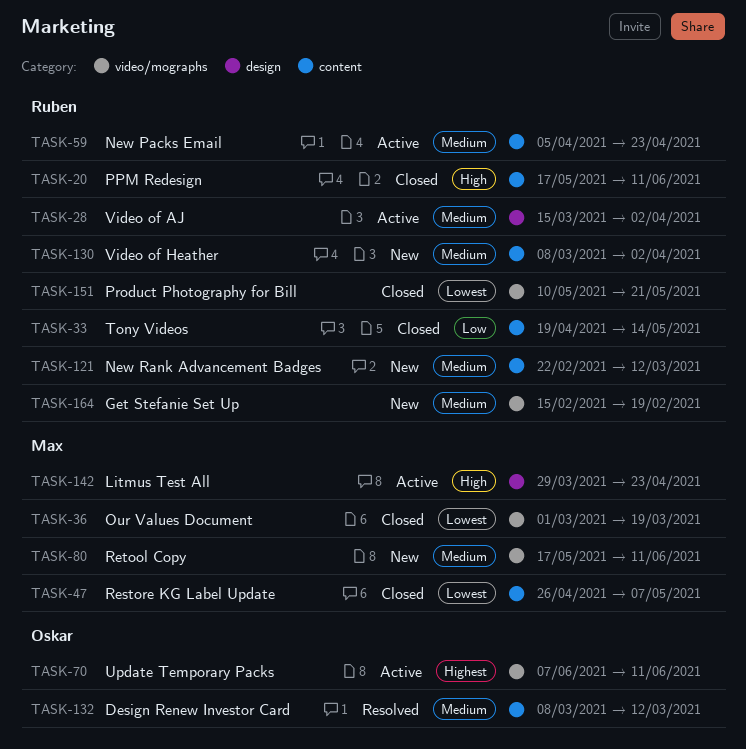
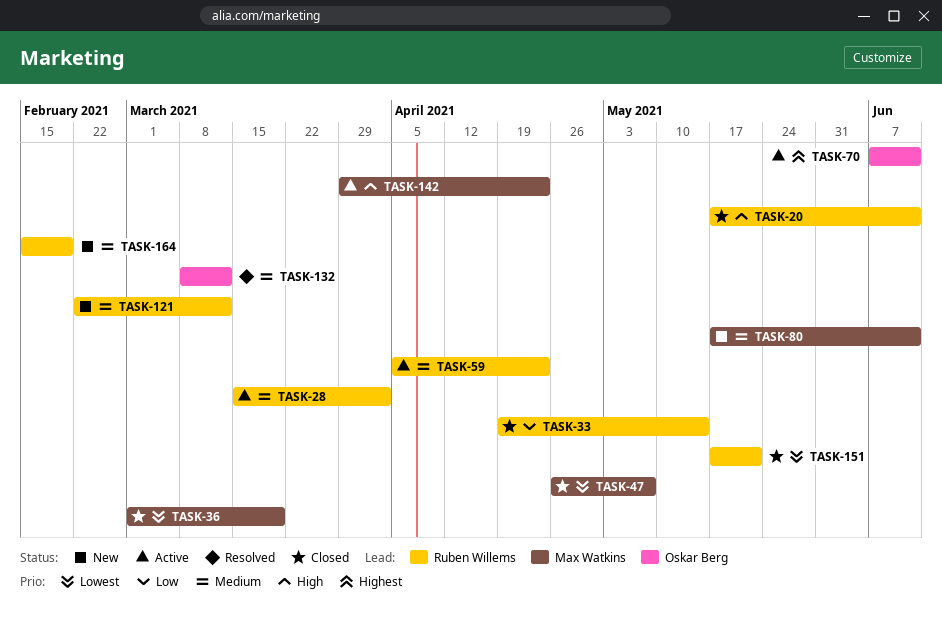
TASK-130: present -> none
TASK-151, start: May 10 -> May 17

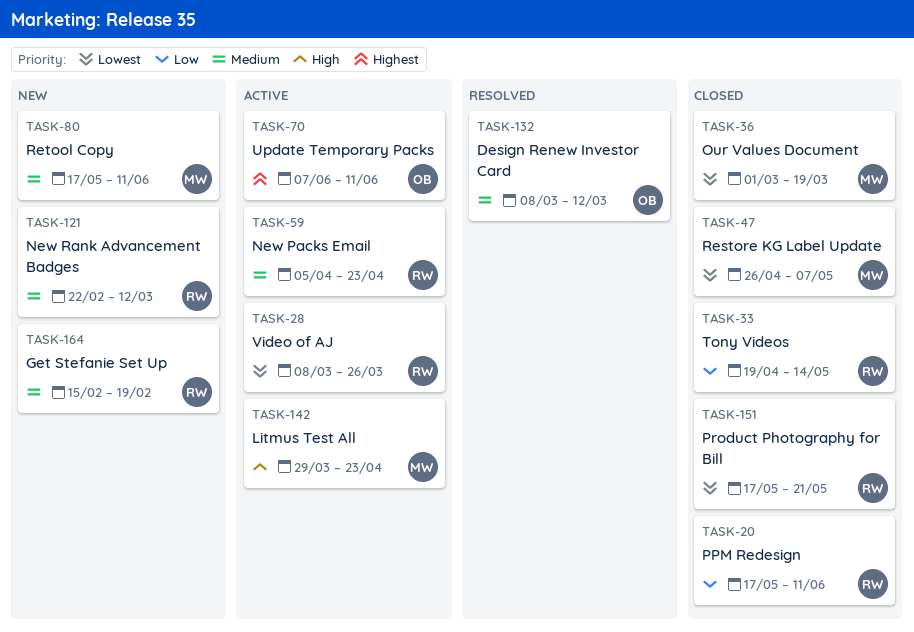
TASK-20, priority: High -> Low
TASK-28, priority: Medium -> Lowest
TASK-28, start: Mar 15 -> Mar 8
TASK-28, due: Apr 2 -> Mar 26

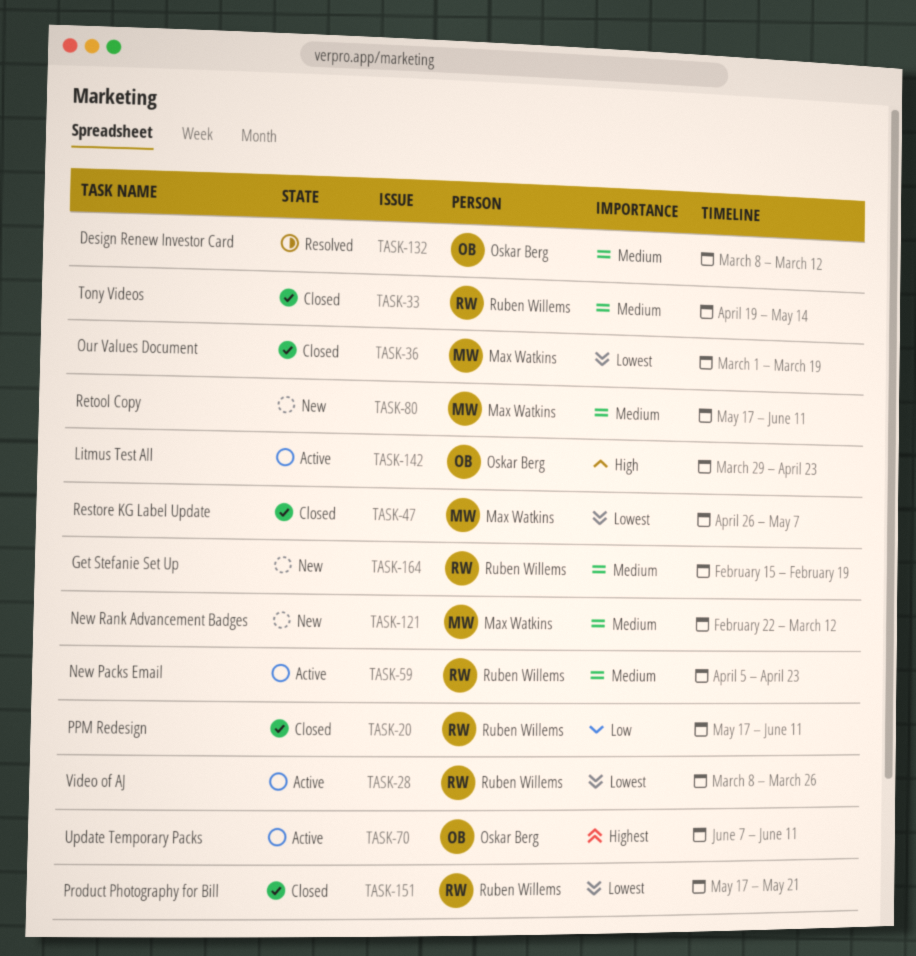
TASK-33, priority: Low -> Medium
TASK-121, owner: Ruben Willems -> Max Watkins
TASK-142, owner: Max Watkins -> Oskar Berg

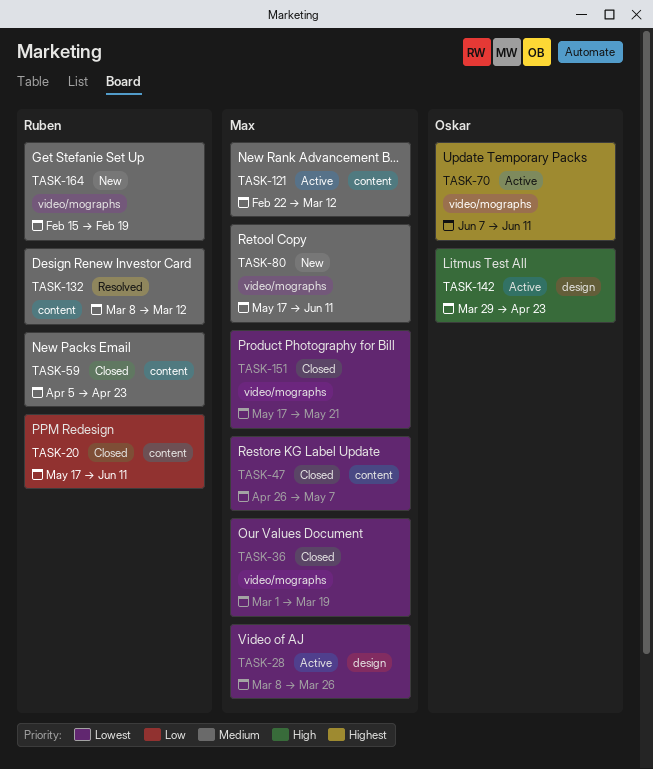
TASK-28, owner: Ruben Willems -> Max Watkins
TASK-33: present -> none
TASK-59, status: Active -> Closed
TASK-121, status: New -> Active
TASK-132, owner: Oskar Berg -> Ruben Willems
TASK-151, owner: Ruben Willems -> Max Watkins

